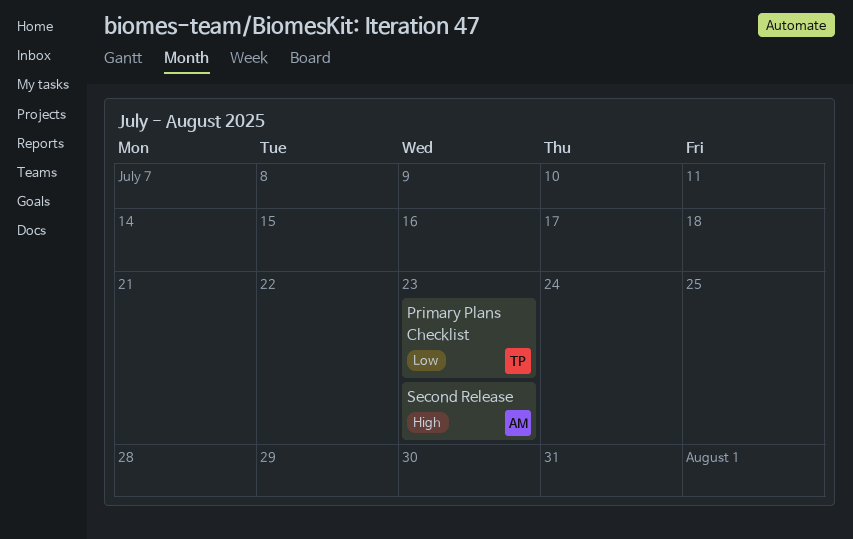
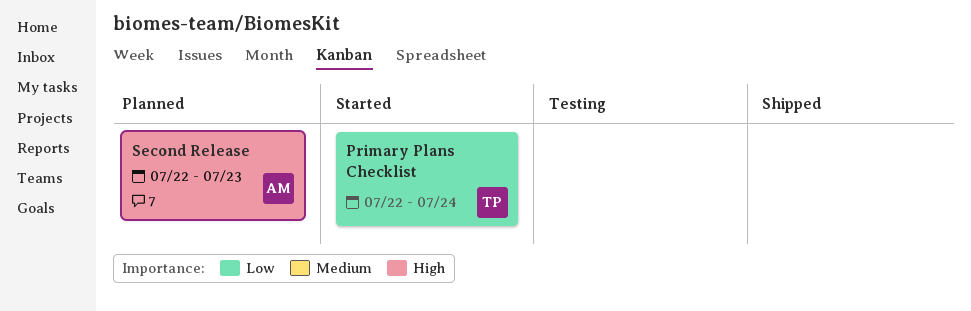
Primary Plans Checklist, due: Jul 23 -> Jul 24

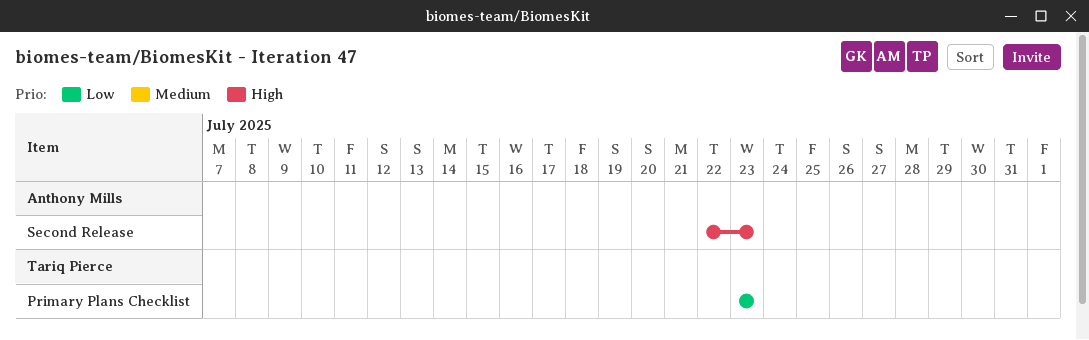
Primary Plans Checklist, start: Jul 22 -> Jul 23
Primary Plans Checklist, due: Jul 24 -> Jul 23

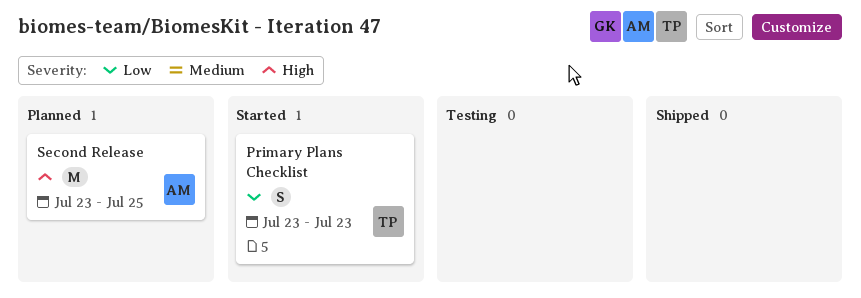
Second Release, start: Jul 22 -> Jul 23
Second Release, due: Jul 23 -> Jul 25

